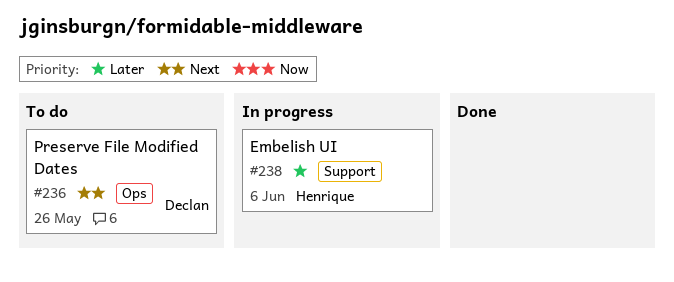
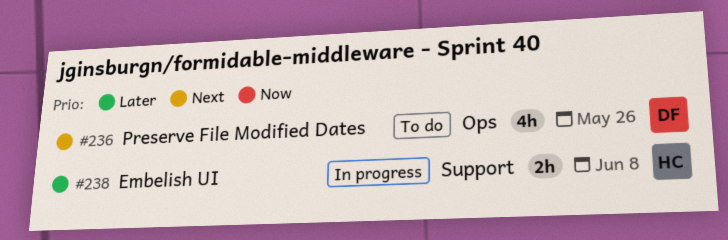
#238, due: Jun 6 -> Jun 8

